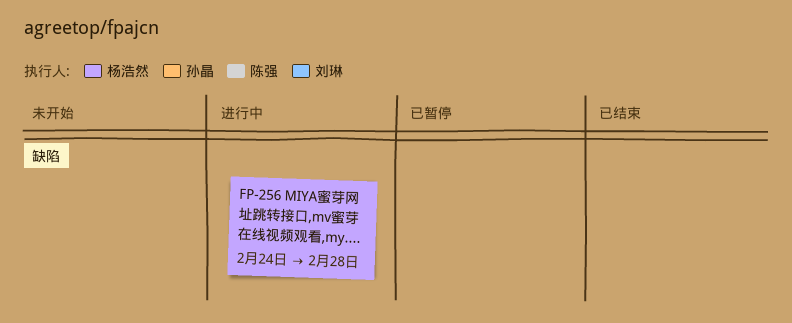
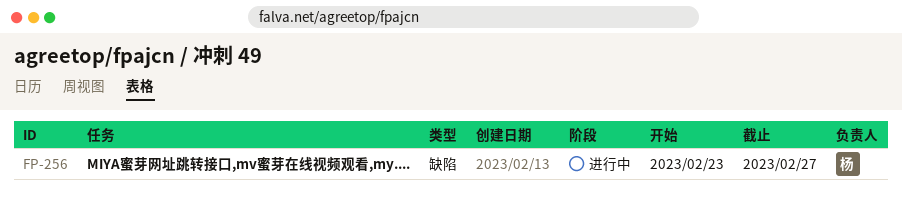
FP-256, start: Feb 24 -> Feb 23
FP-256, due: Feb 28 -> Feb 27

